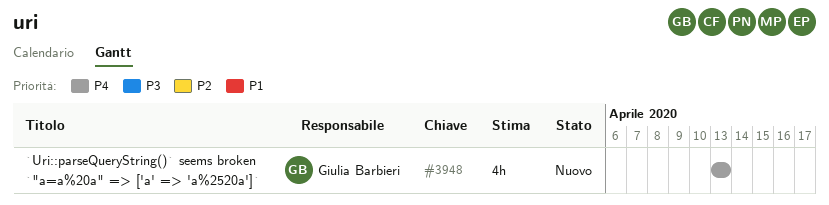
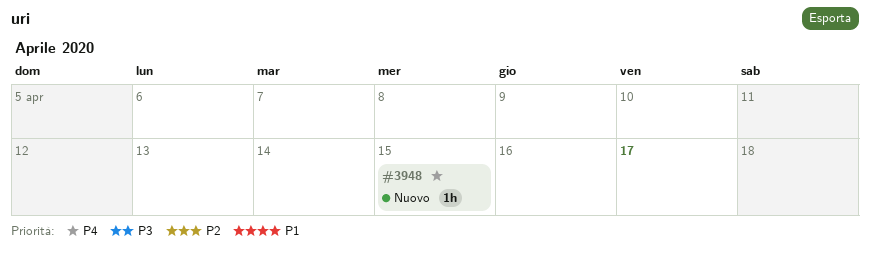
#3948, estimate: 4h -> 1h
#3948, due: Apr 13 -> Apr 15

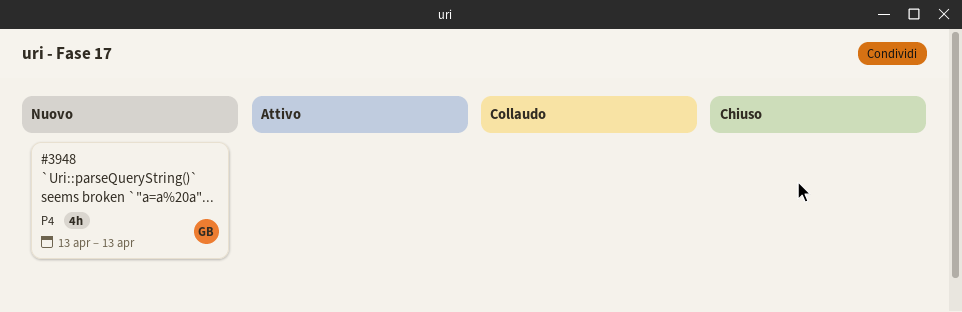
#3948, estimate: 1h -> 4h
#3948, due: Apr 15 -> Apr 13

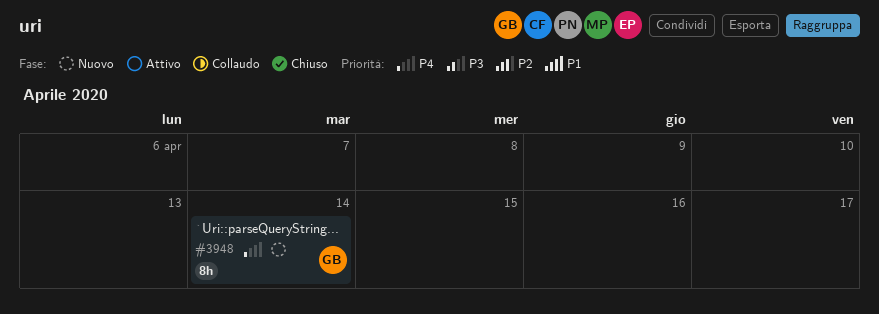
#3948, estimate: 4h -> 8h
#3948, due: Apr 13 -> Apr 14

